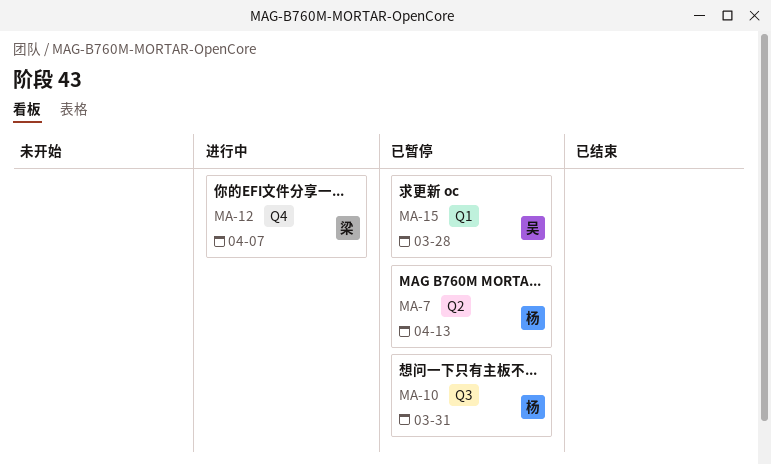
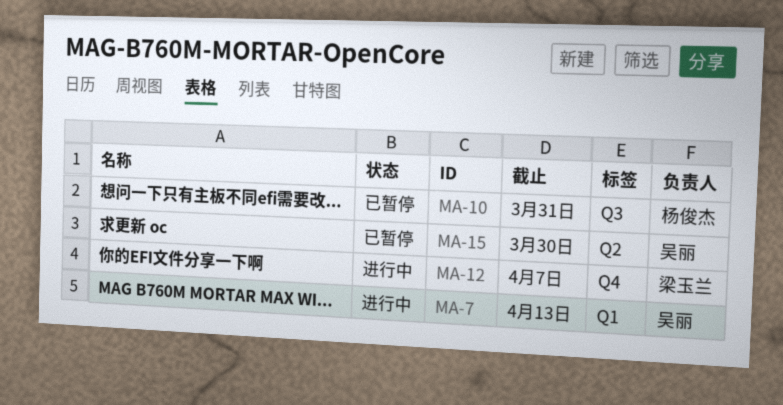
MA-7, status: 已暂停 -> 进行中
MA-7, owner: 杨俊杰 -> 吴丽
MA-7, label: Q2 -> Q1
MA-15, label: Q1 -> Q2
MA-15, due: Mar 28 -> Mar 30

